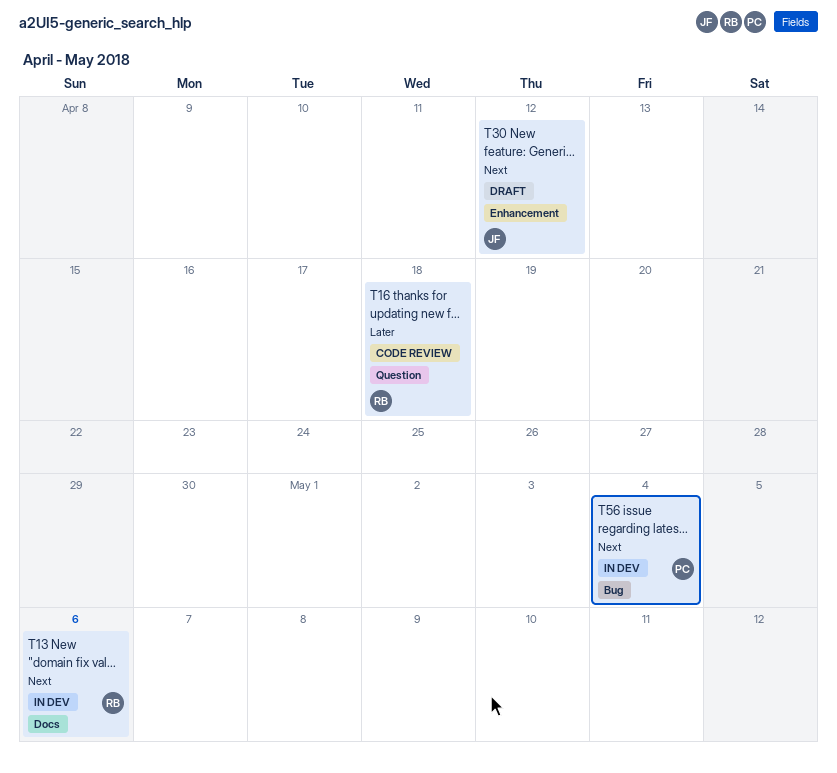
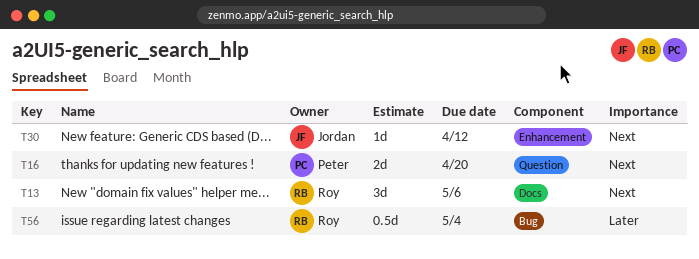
T16, owner: Roy -> Peter
T16, priority: Later -> Next
T16, due: Apr 18 -> Apr 20
T56, owner: Peter -> Roy
T56, priority: Next -> Later

